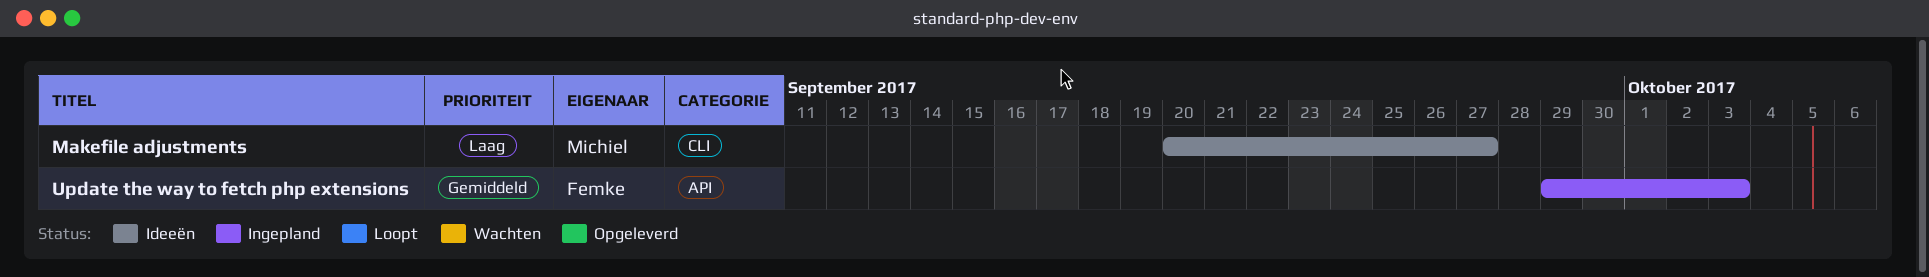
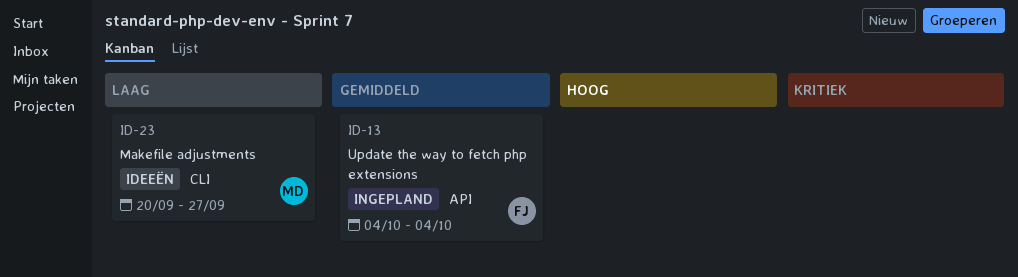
Update the way to fetch php extensions, start: Sep 29 -> Oct 4
Update the way to fetch php extensions, due: Oct 3 -> Oct 4

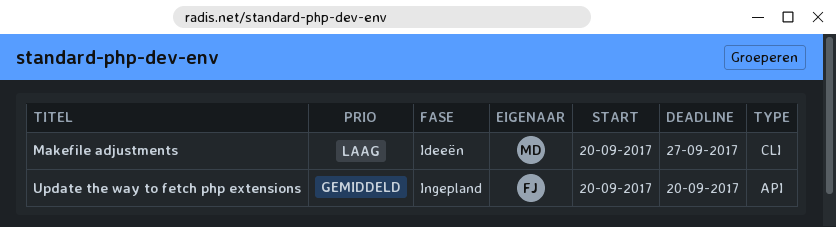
Update the way to fetch php extensions, start: Oct 4 -> Sep 20
Update the way to fetch php extensions, due: Oct 4 -> Sep 20

